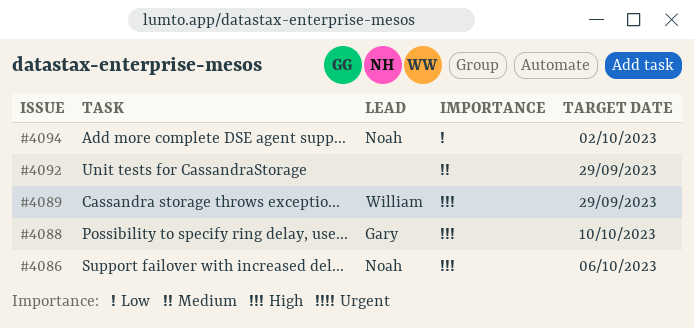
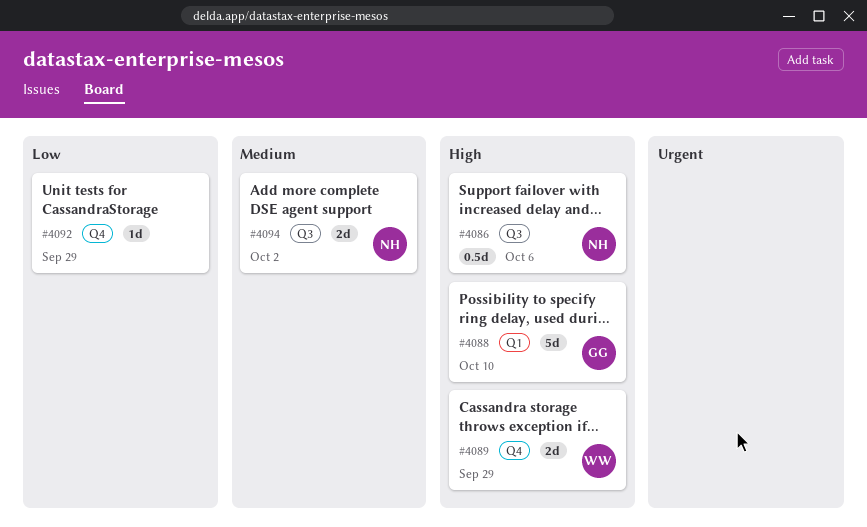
#4092, priority: Medium -> Low
#4094, priority: Low -> Medium

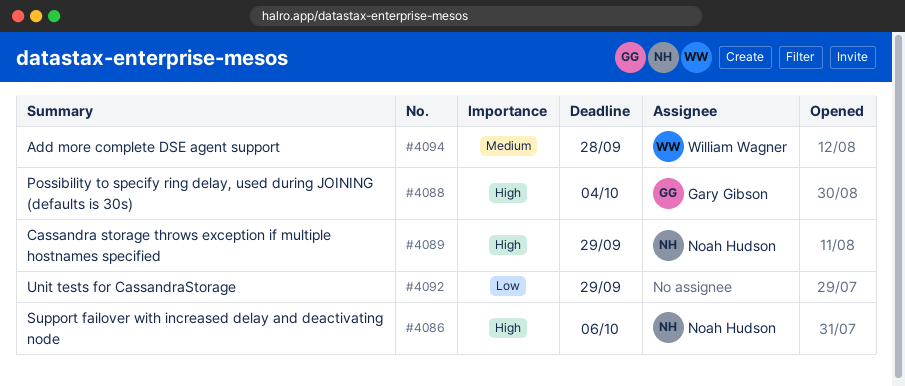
#4088, due: Oct 10 -> Oct 4
#4089, owner: William Wagner -> Noah Hudson
#4094, owner: Noah Hudson -> William Wagner
#4094, due: Oct 2 -> Sep 28

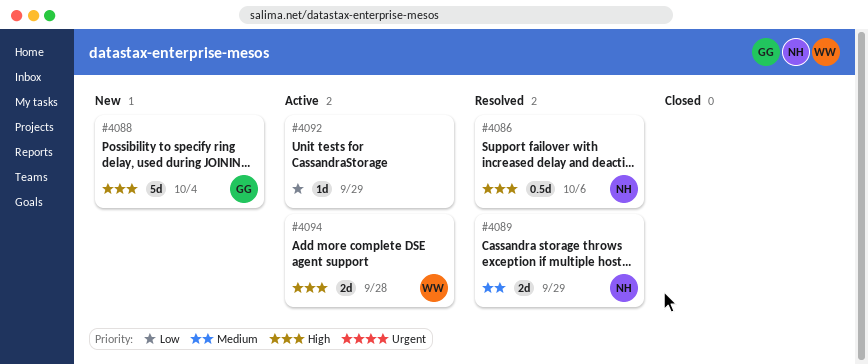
#4089, priority: High -> Medium
#4094, priority: Medium -> High

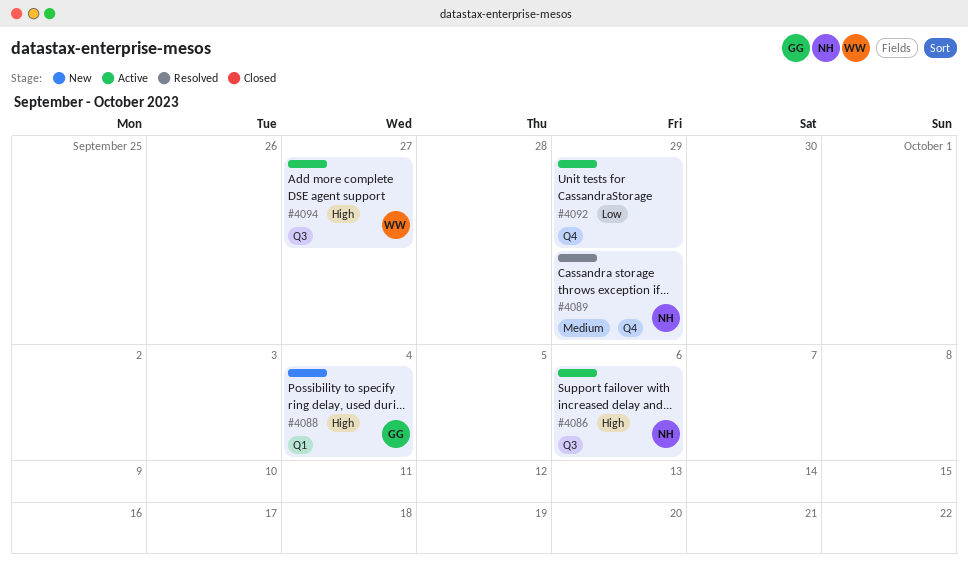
#4086, status: Resolved -> Active
#4094, due: Sep 28 -> Sep 27

